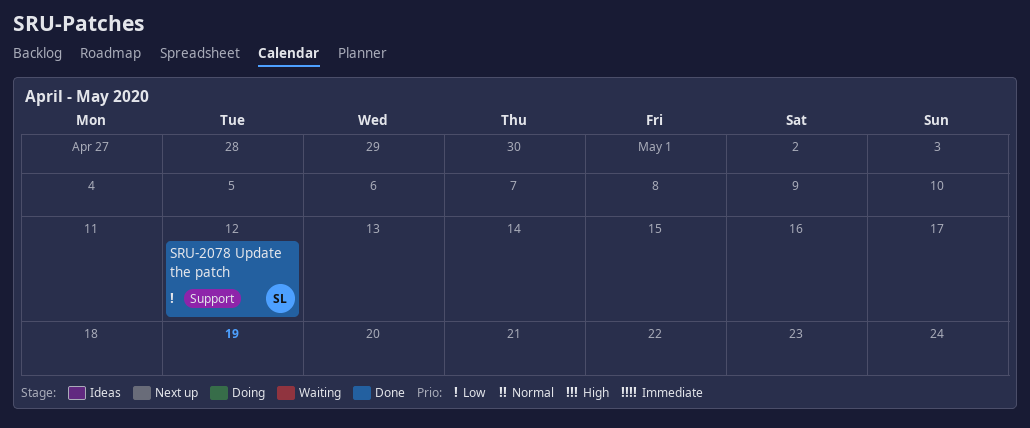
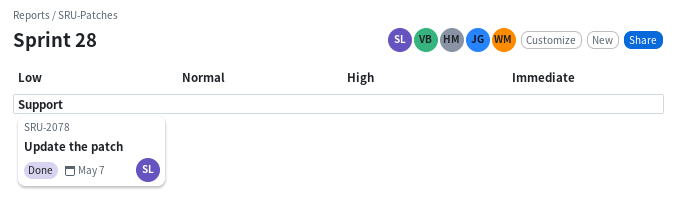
SRU-2078, due: May 12 -> May 7

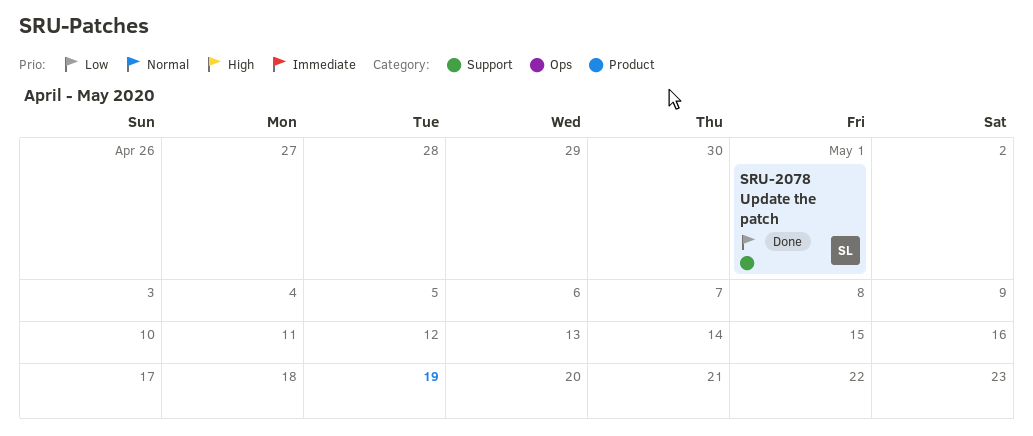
SRU-2078, due: May 7 -> May 1

